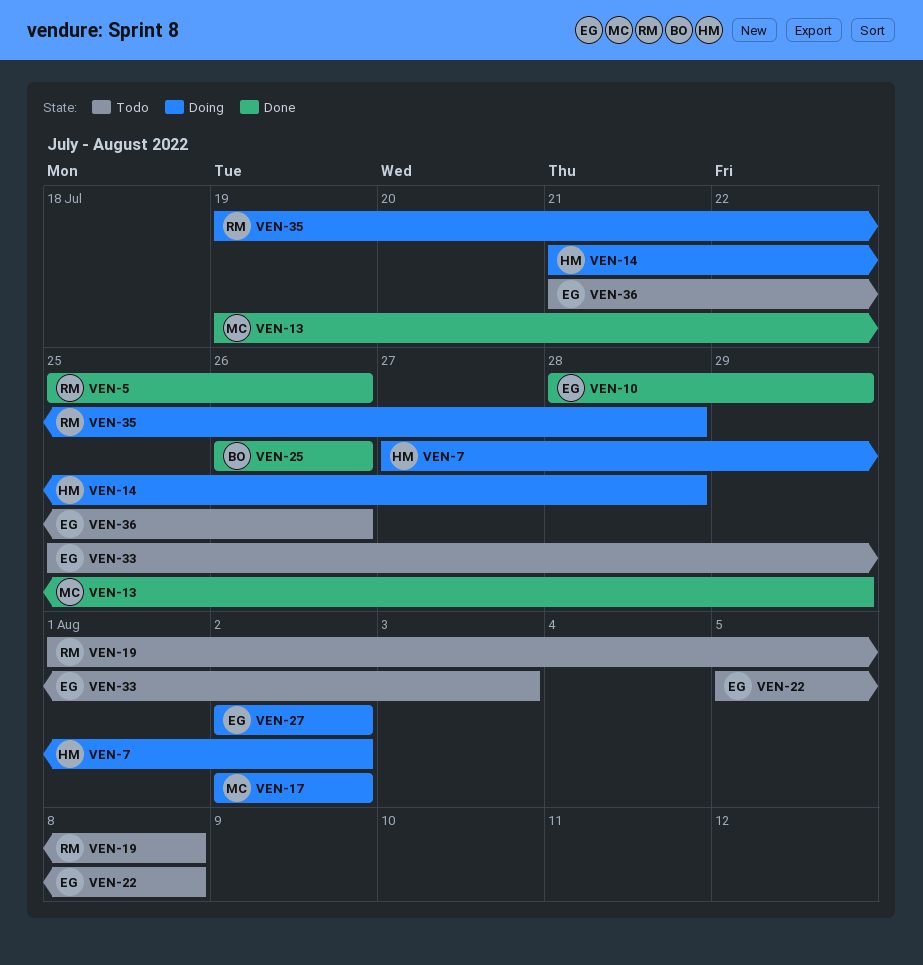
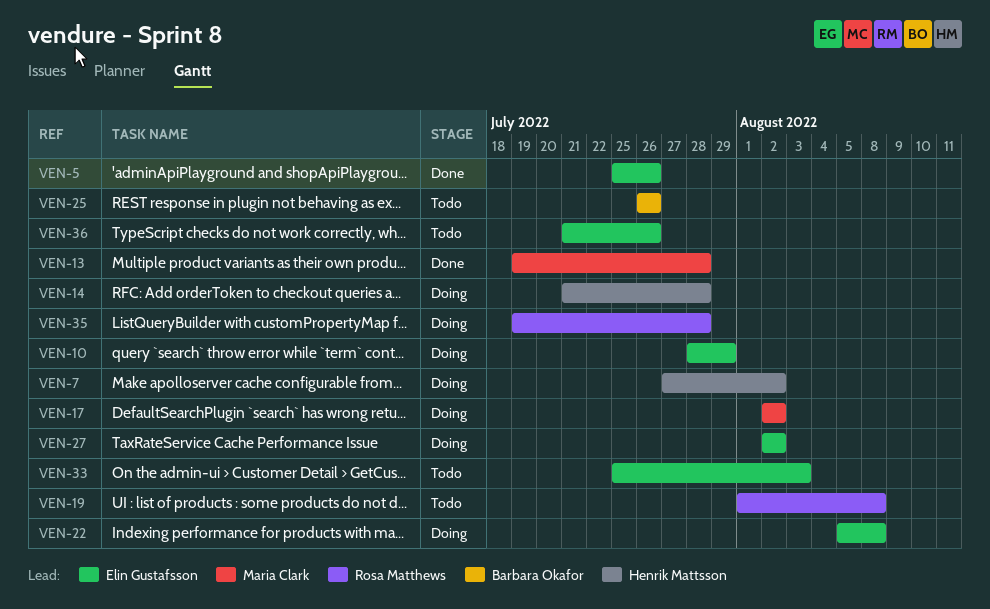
VEN-5, owner: Rosa Matthews -> Elin Gustafsson
VEN-10, status: Done -> Doing
VEN-13, due: Jul 29 -> Jul 28
VEN-22, status: Todo -> Doing
VEN-25, status: Done -> Todo

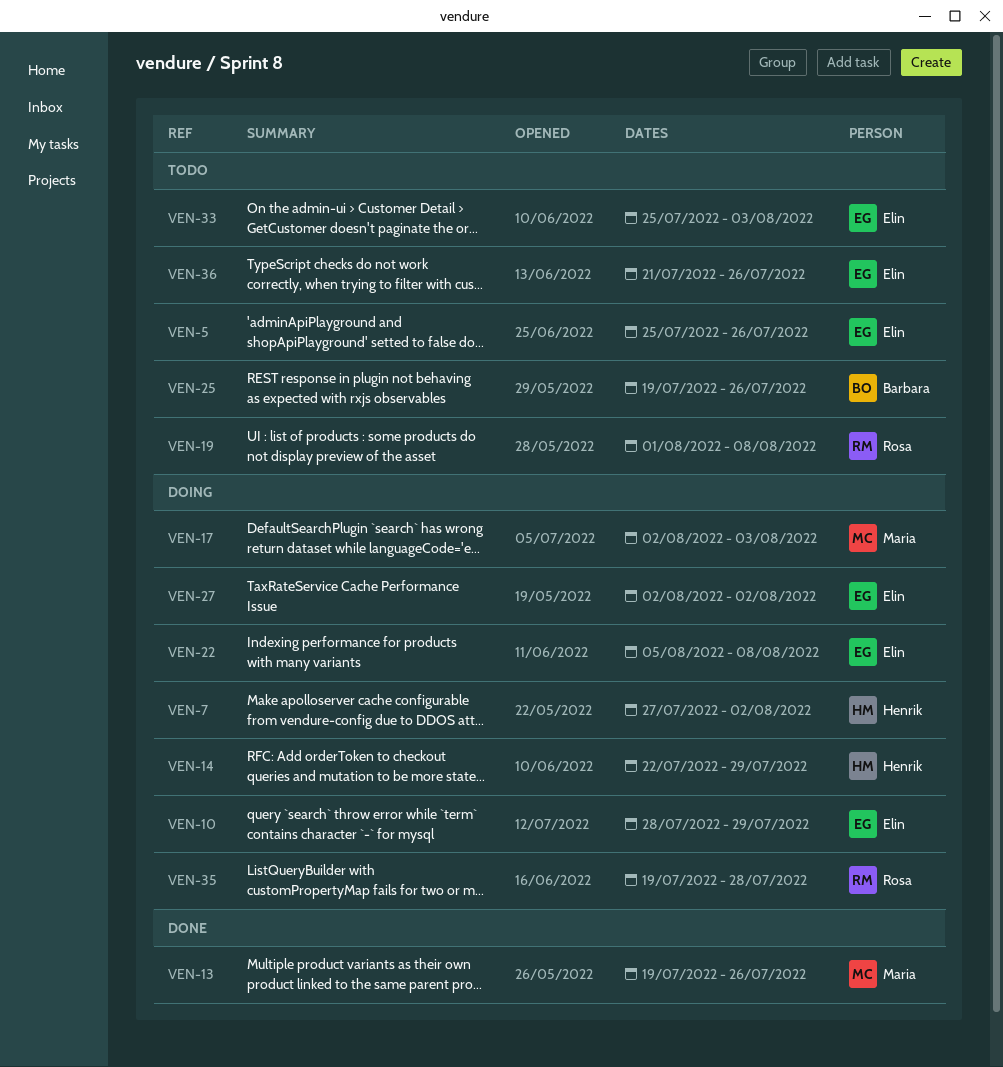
VEN-5, status: Done -> Todo
VEN-13, due: Jul 28 -> Jul 26
VEN-14, start: Jul 21 -> Jul 22
VEN-14, due: Jul 28 -> Jul 29
VEN-17, due: Aug 2 -> Aug 3
VEN-25, start: Jul 26 -> Jul 19

